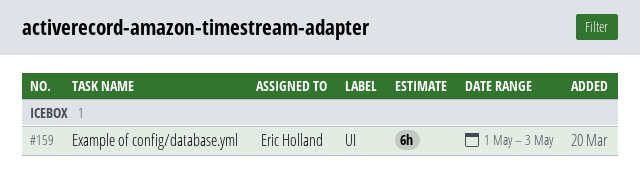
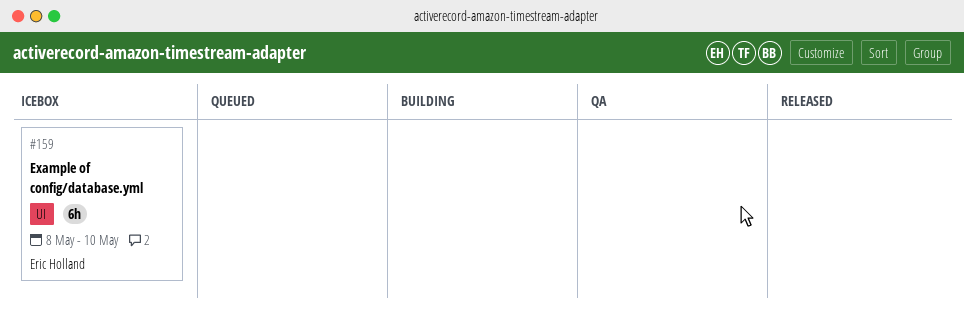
#159, start: May 1 -> May 8
#159, due: May 3 -> May 10

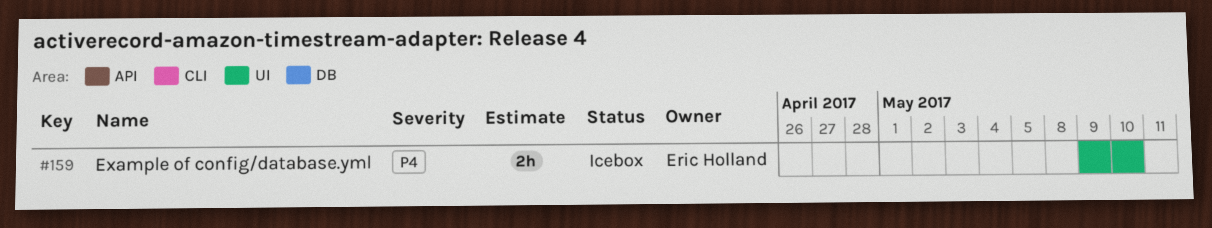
#159, estimate: 6h -> 2h
#159, start: May 8 -> May 9

